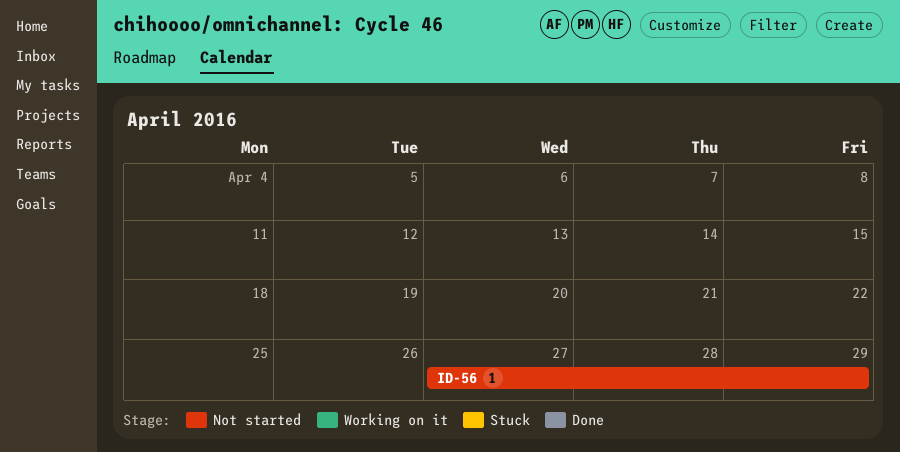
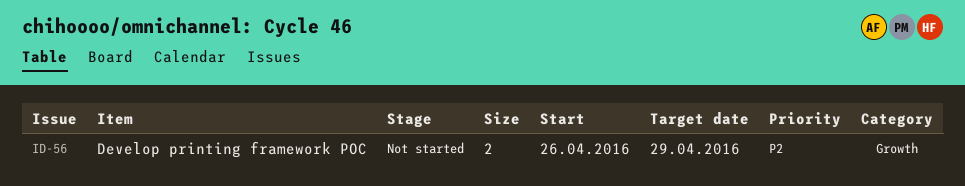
ID-56, estimate: 1 -> 2
ID-56, start: Apr 27 -> Apr 26

